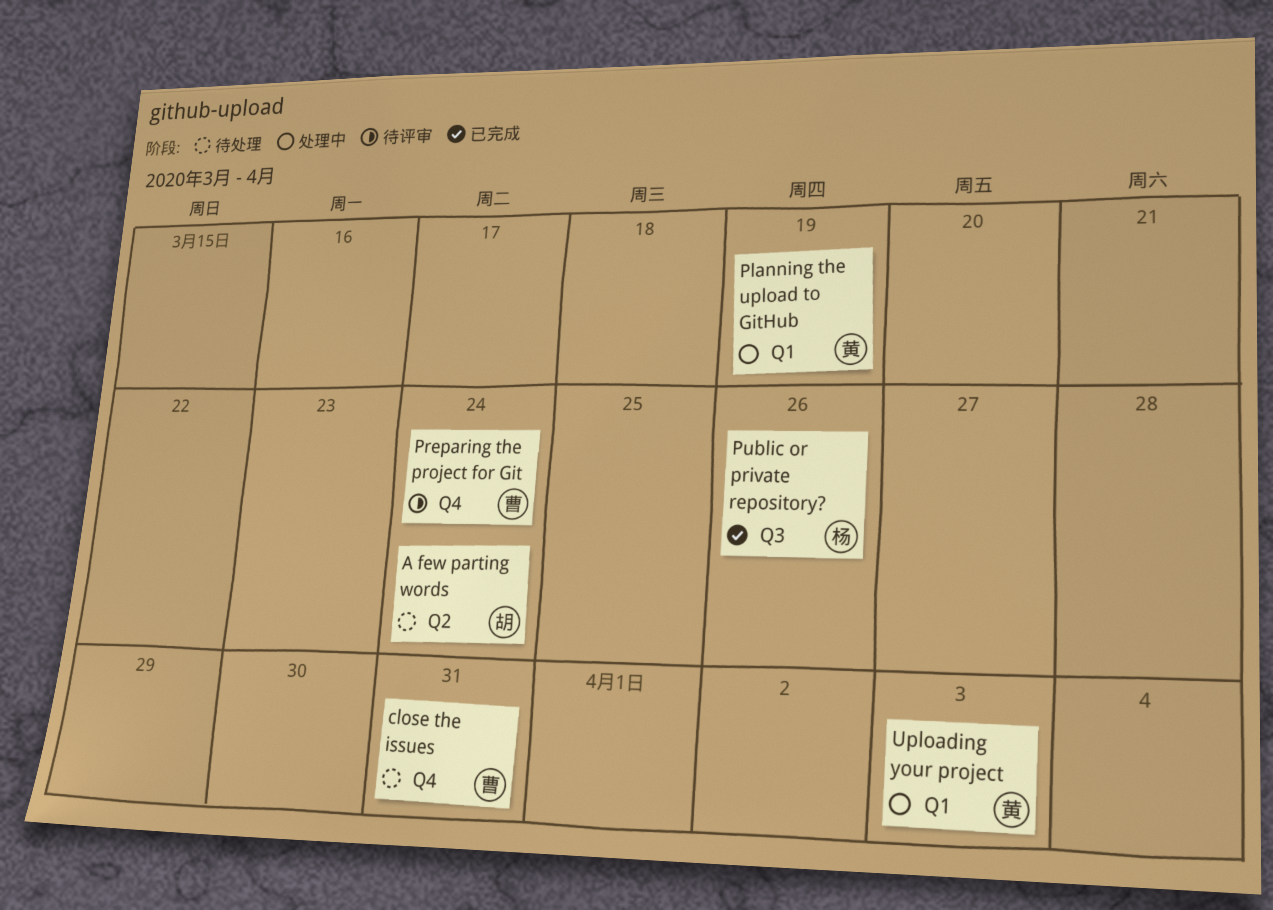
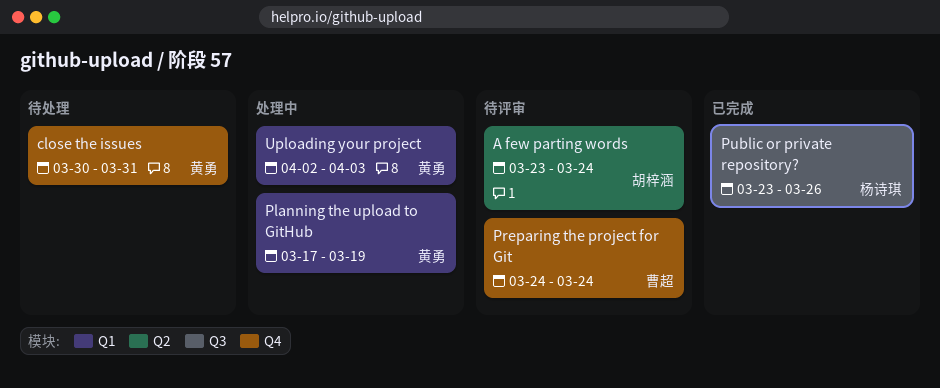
A few parting words, status: 待处理 -> 待评审
close the issues, owner: 曹超 -> 黄勇

